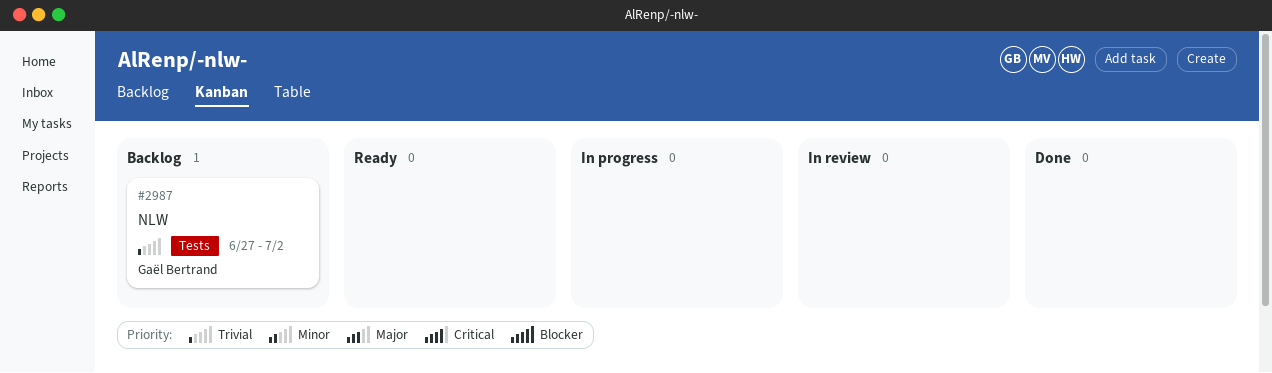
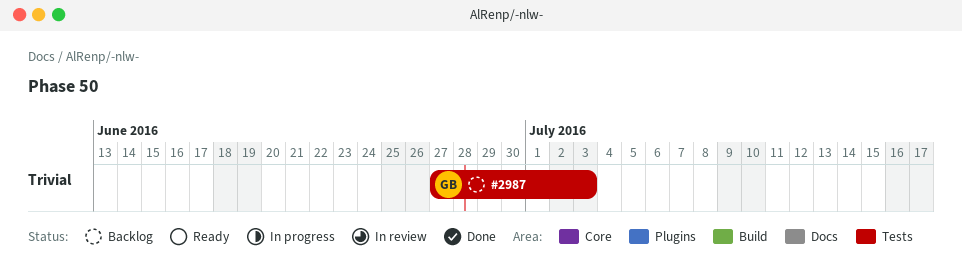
#2987, due: Jul 2 -> Jul 3

